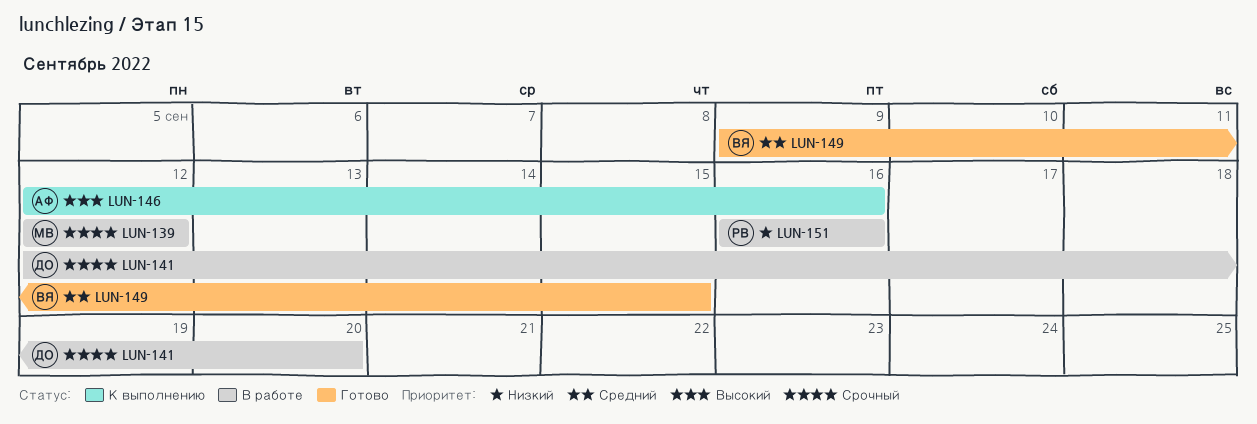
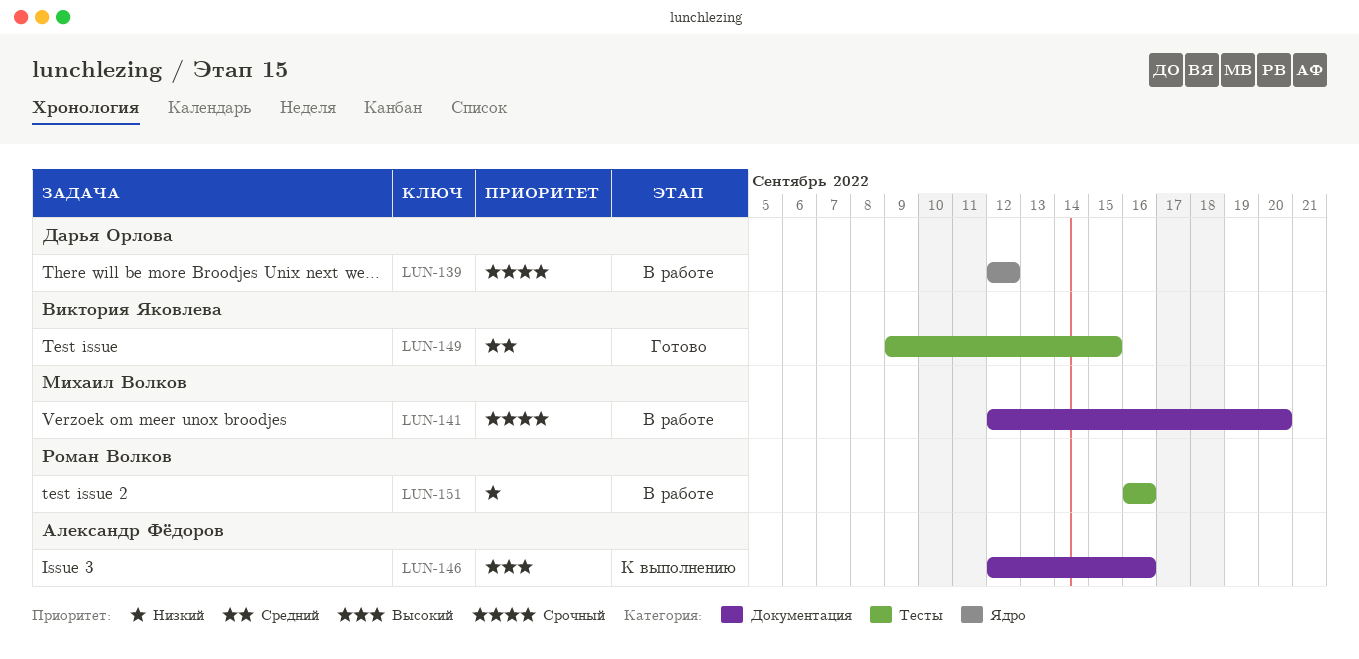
LUN-139, owner: Михаил Волков -> Дарья Орлова
LUN-141, owner: Дарья Орлова -> Михаил Волков

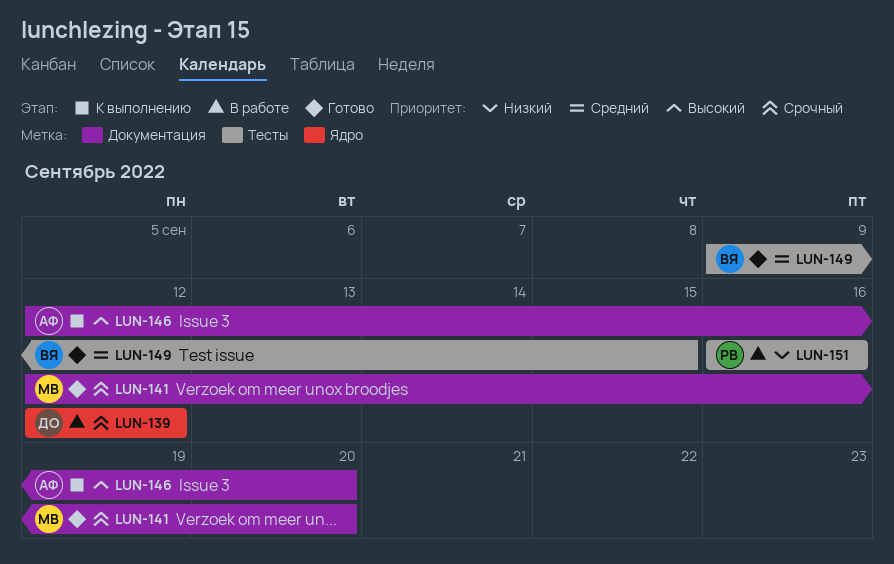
LUN-141, status: В работе -> Готово
LUN-146, due: Sep 16 -> Sep 20

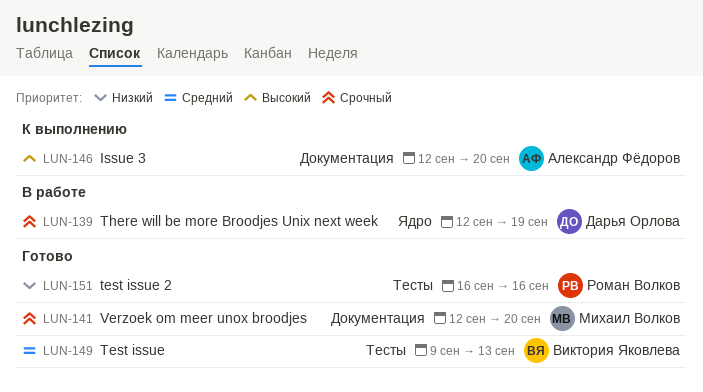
LUN-139, due: Sep 12 -> Sep 19
LUN-149, due: Sep 15 -> Sep 13
LUN-151, status: В работе -> Готово

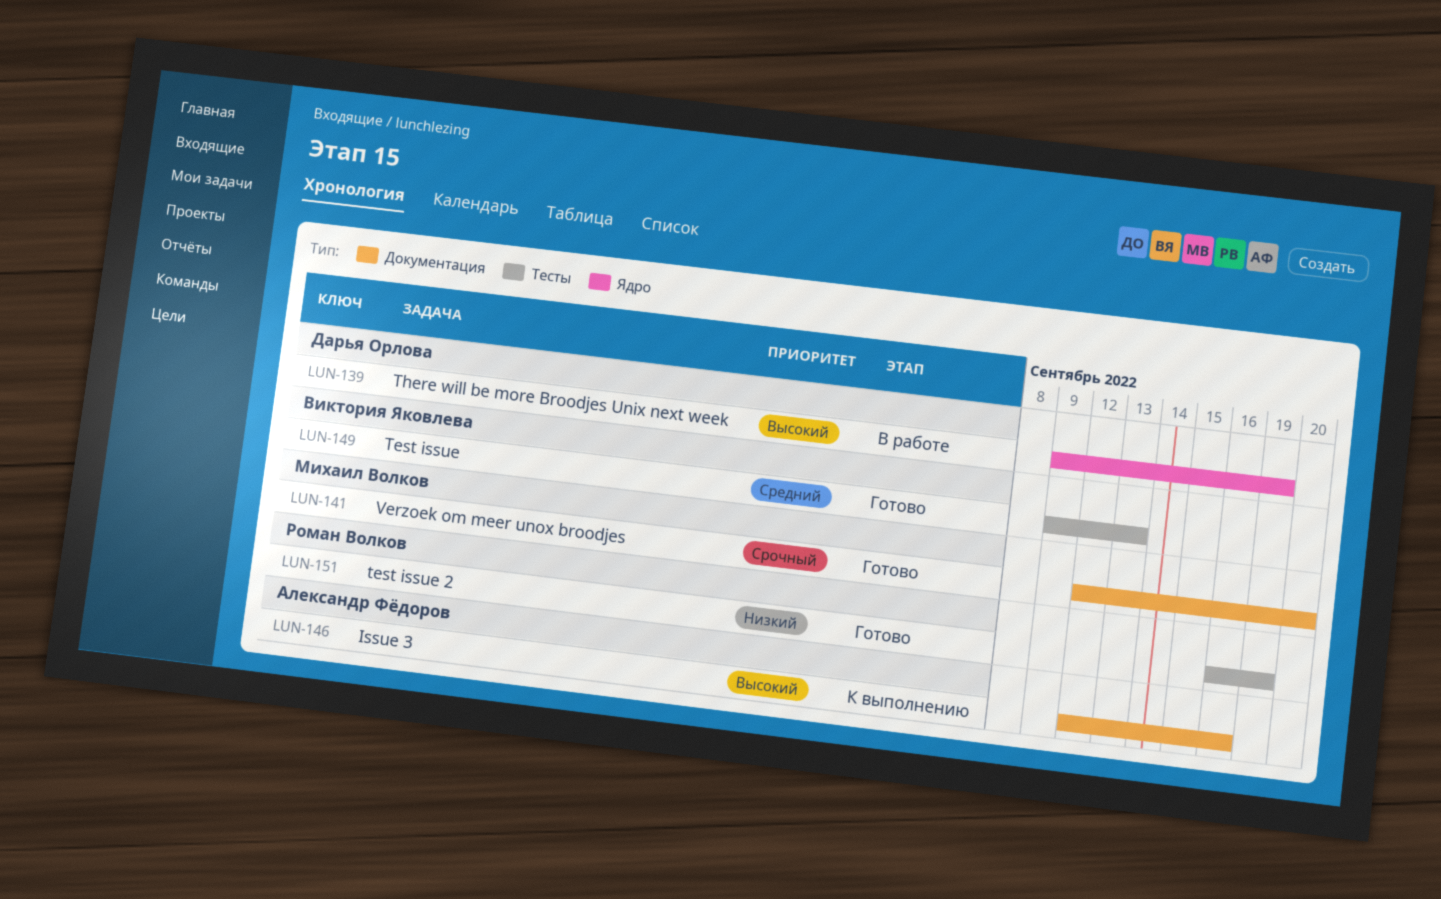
LUN-139, priority: Срочный -> Высокий
LUN-139, start: Sep 12 -> Sep 9
LUN-146, due: Sep 20 -> Sep 16
LUN-151, due: Sep 16 -> Sep 19

